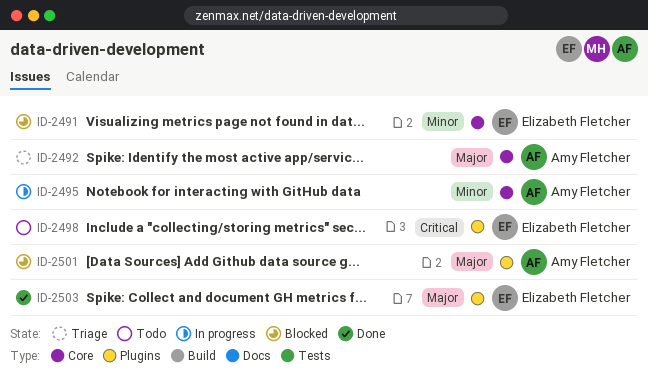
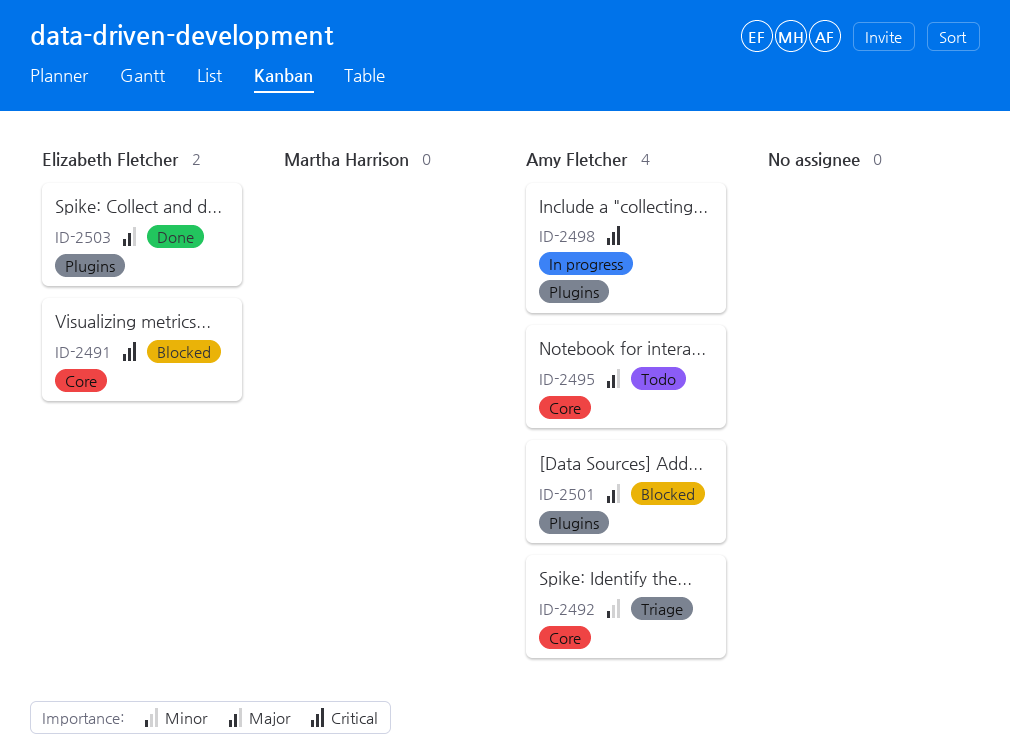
ID-2491, priority: Minor -> Critical
ID-2492, priority: Major -> Minor
ID-2495, status: In progress -> Todo
ID-2495, priority: Minor -> Major
ID-2498, status: Todo -> In progress
ID-2498, owner: Elizabeth Fletcher -> Amy Fletcher

